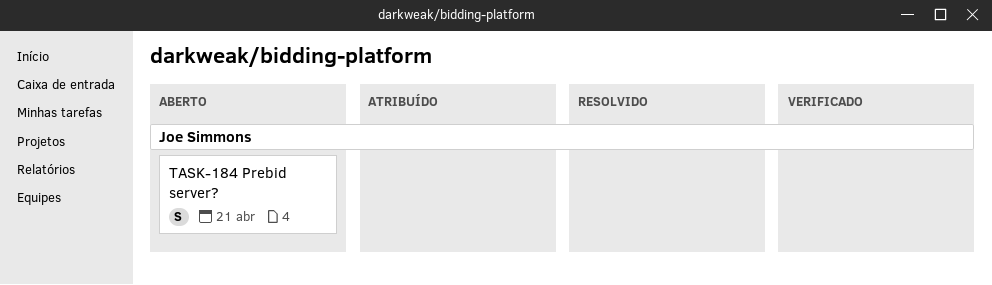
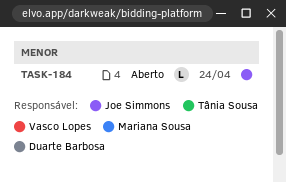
TASK-184, estimate: S -> L
TASK-184, due: Apr 21 -> Apr 24

